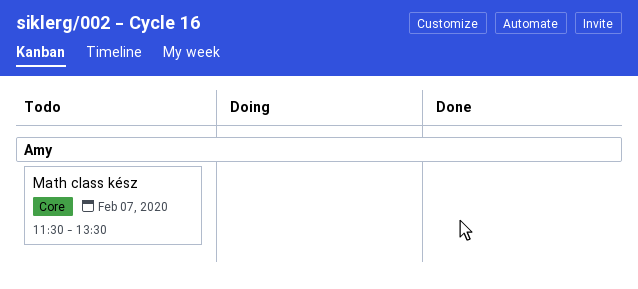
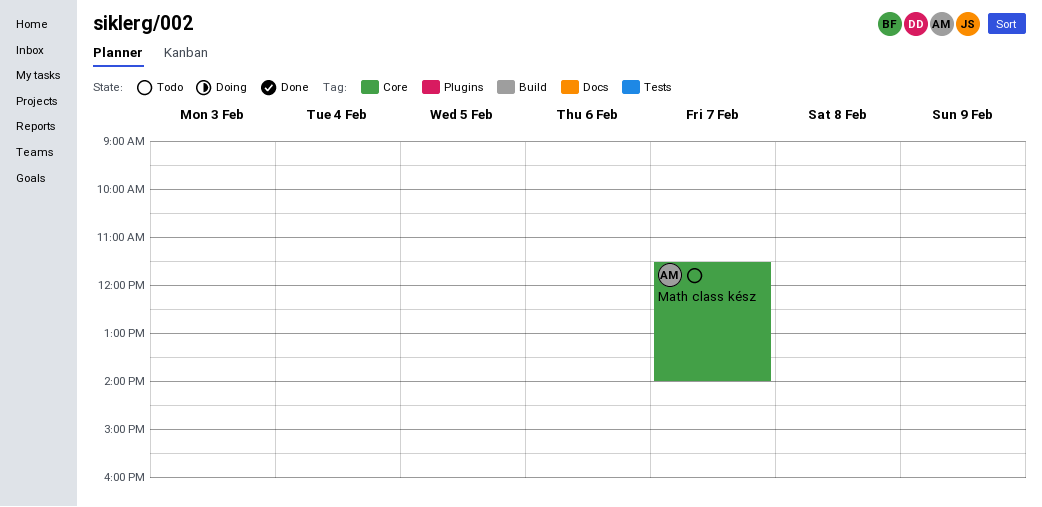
Math class kész, ends: 13:30 -> 14:00

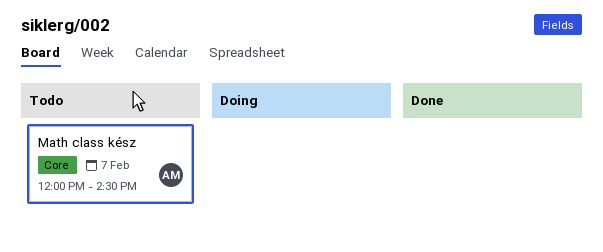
Math class kész, begins: 11:30 -> 12:00
Math class kész, ends: 14:00 -> 14:30

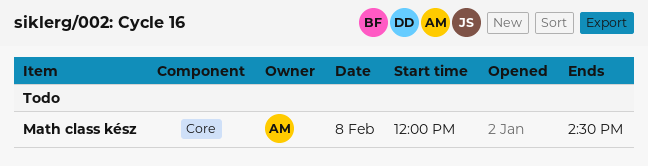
Math class kész, day: Feb 7 -> Feb 8

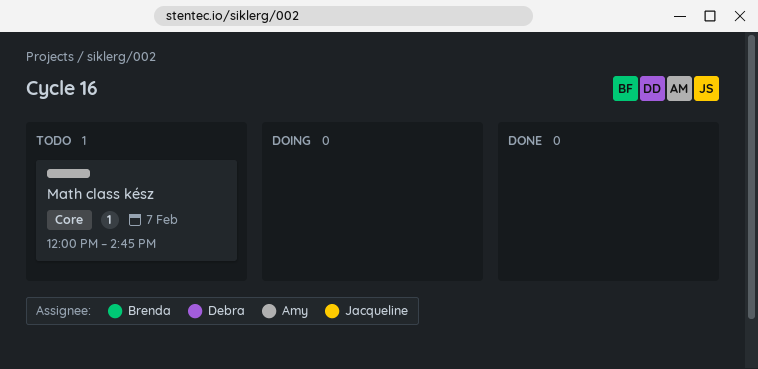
Math class kész, day: Feb 8 -> Feb 7
Math class kész, ends: 14:30 -> 14:45

